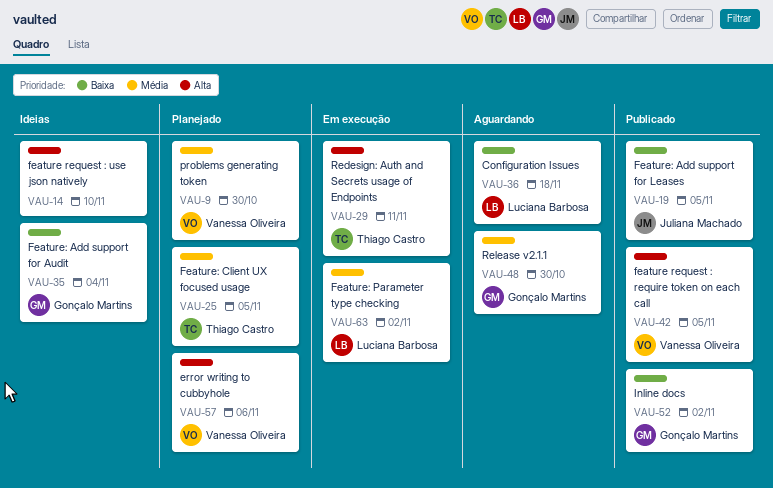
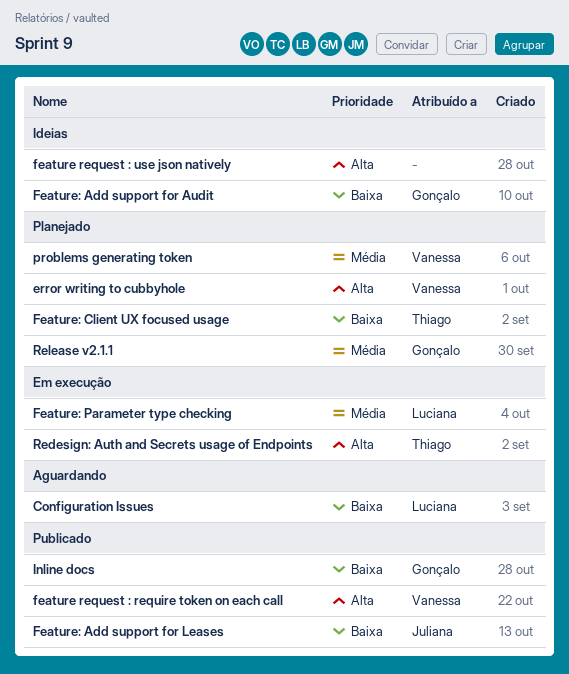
Feature: Client UX focused usage, priority: Média -> Baixa
Release v2.1.1, status: Aguardando -> Planejado

